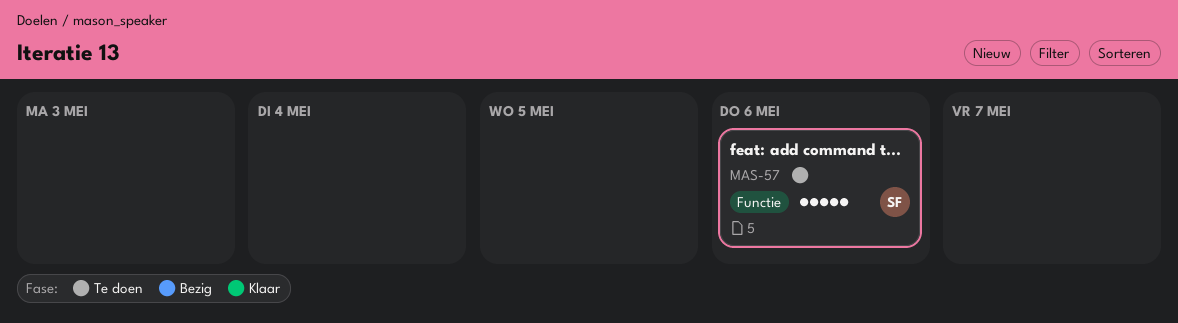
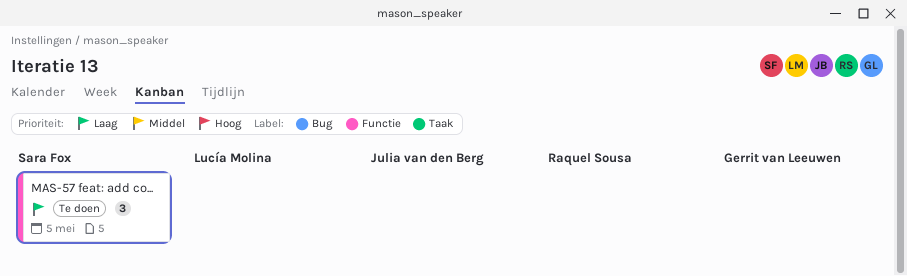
MAS-57, estimate: 5 -> 3
MAS-57, due: May 6 -> May 5

